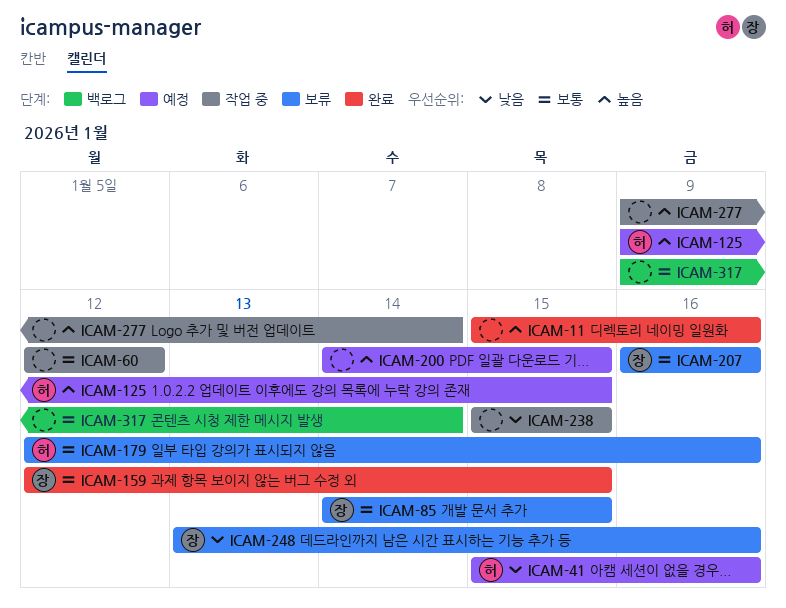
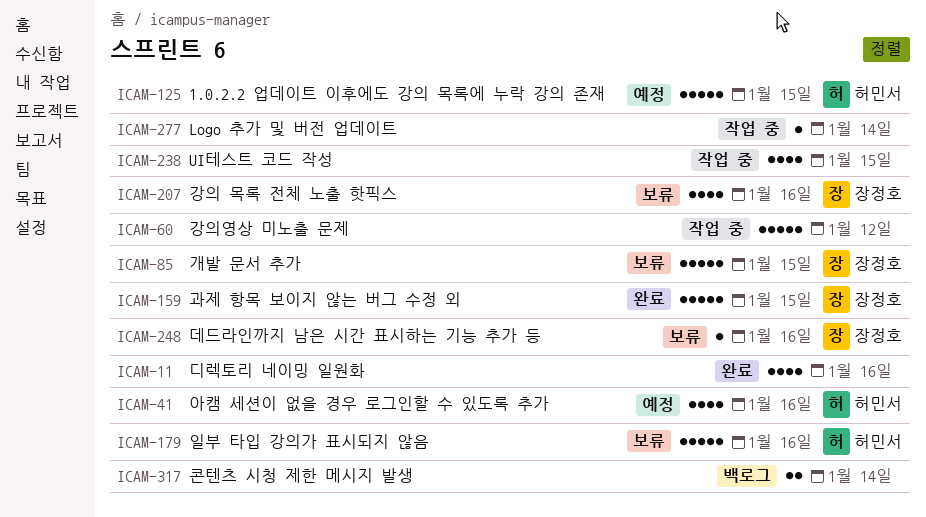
ICAM-200: present -> none

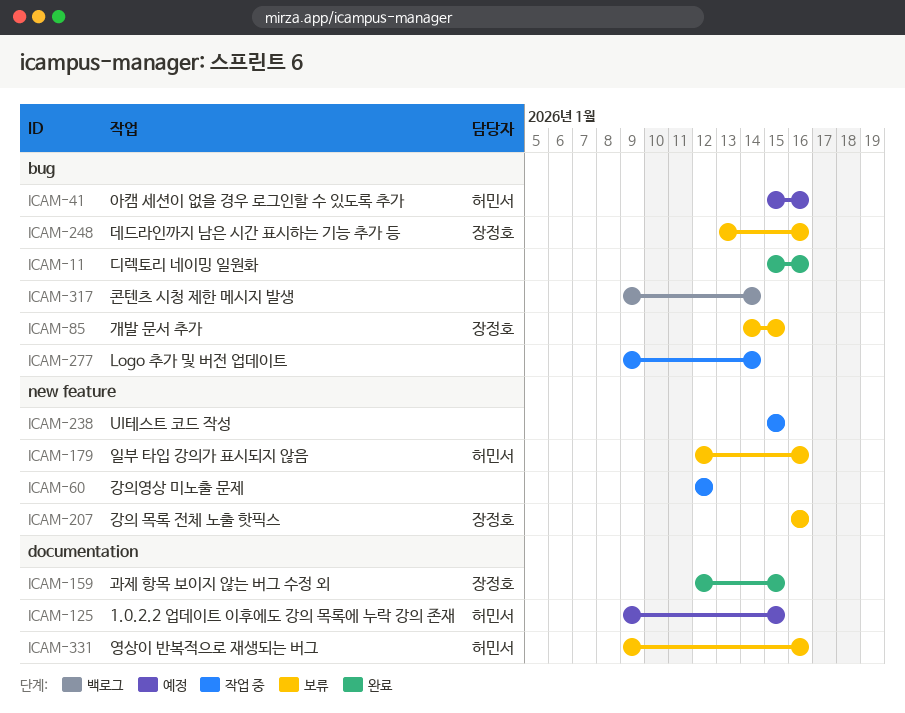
ICAM-331: none -> present

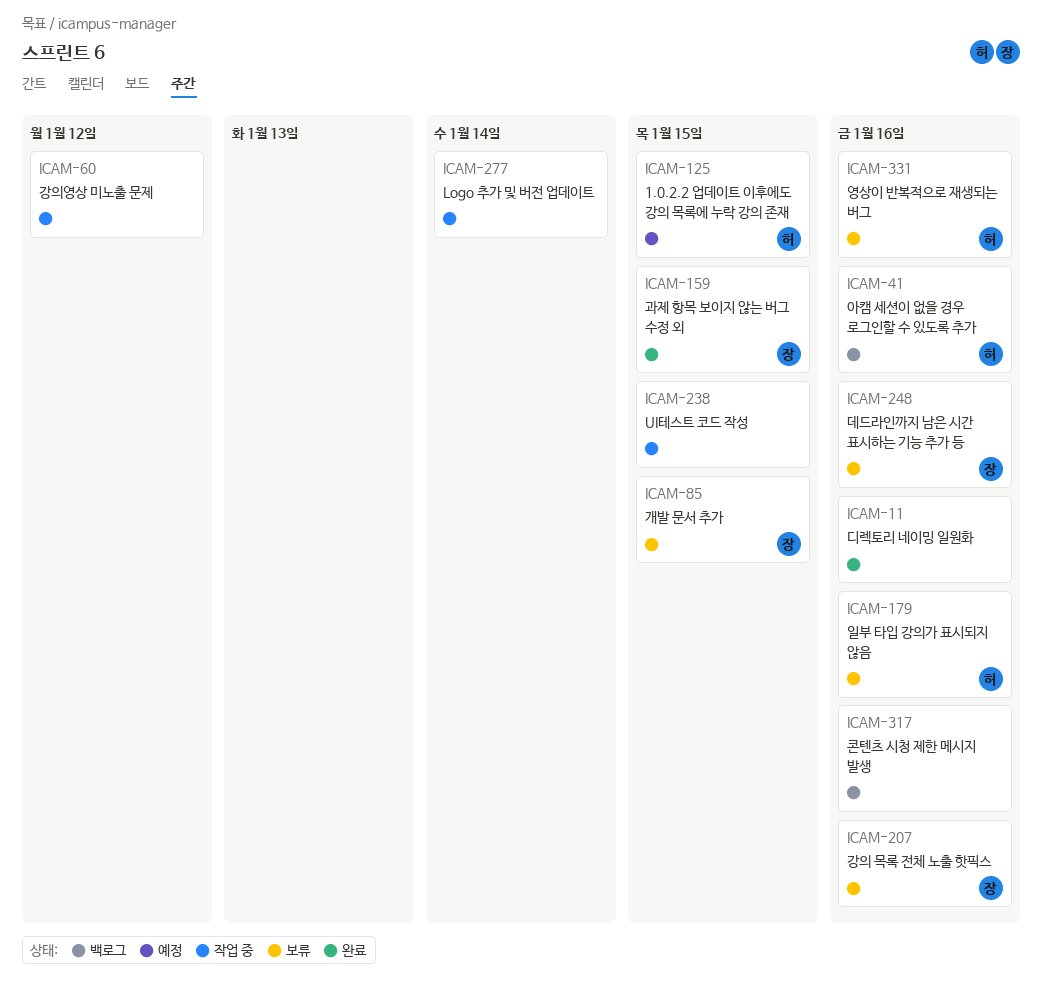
ICAM-41, status: 예정 -> 백로그
ICAM-317, due: Jan 14 -> Jan 16

